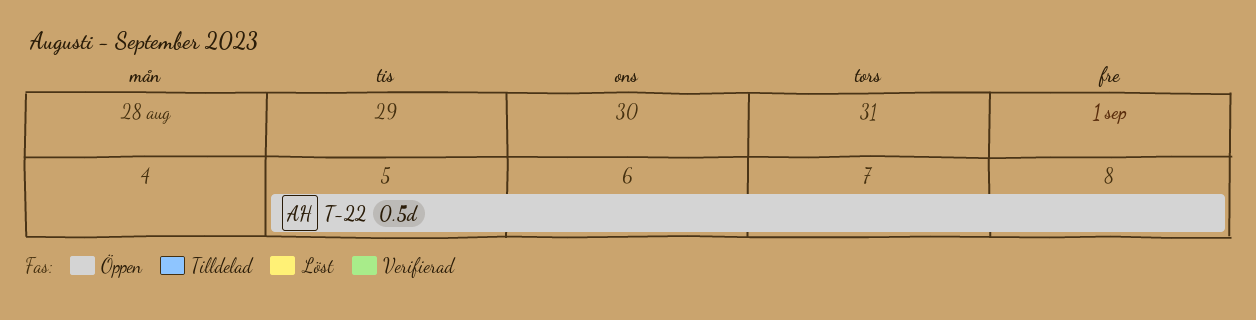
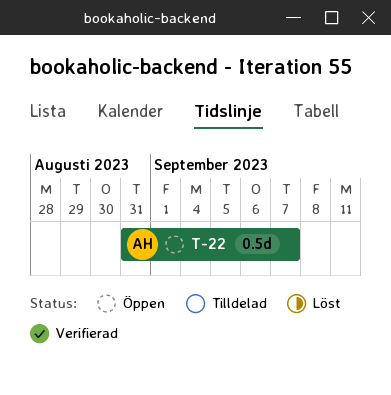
T-22, start: Sep 5 -> Aug 31
T-22, due: Sep 8 -> Sep 7

